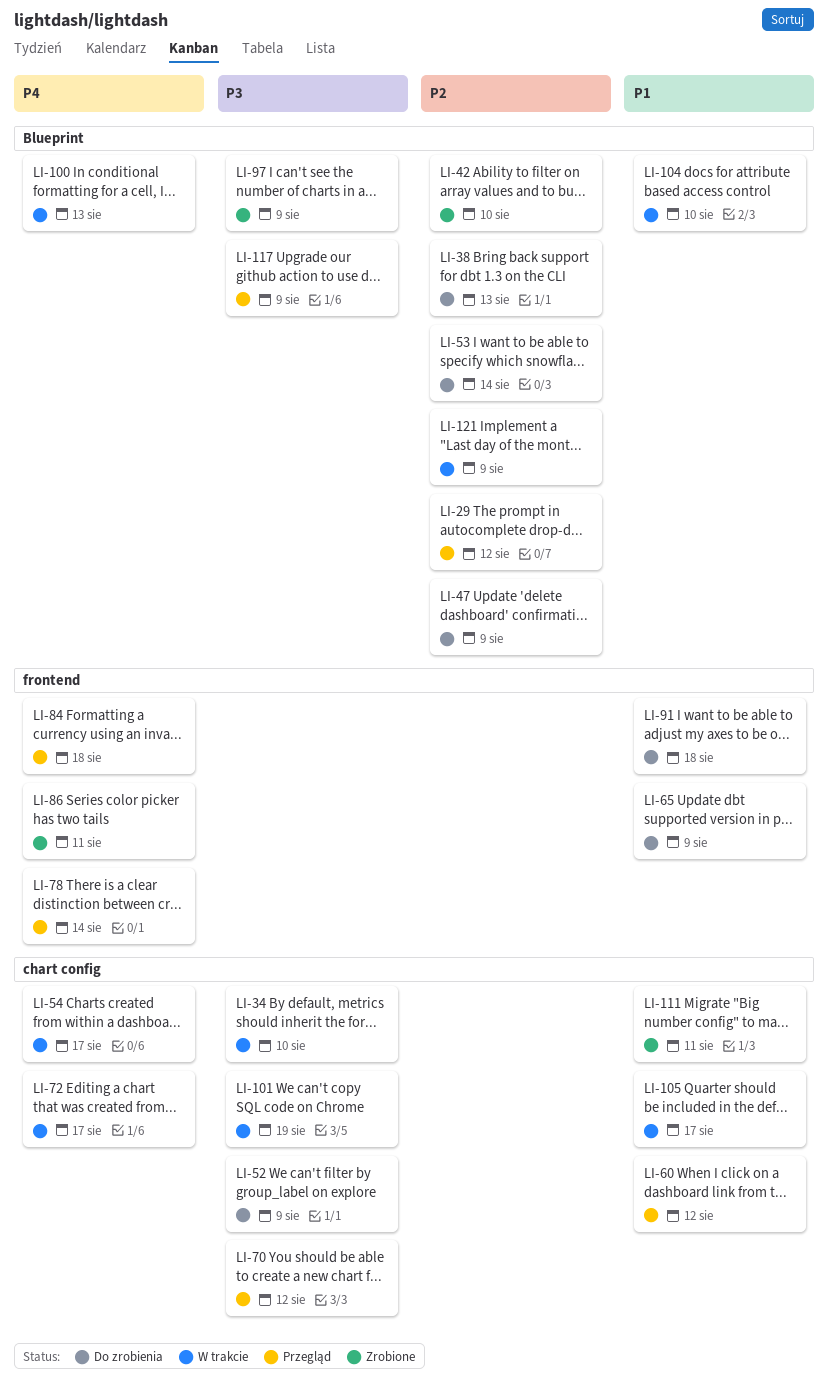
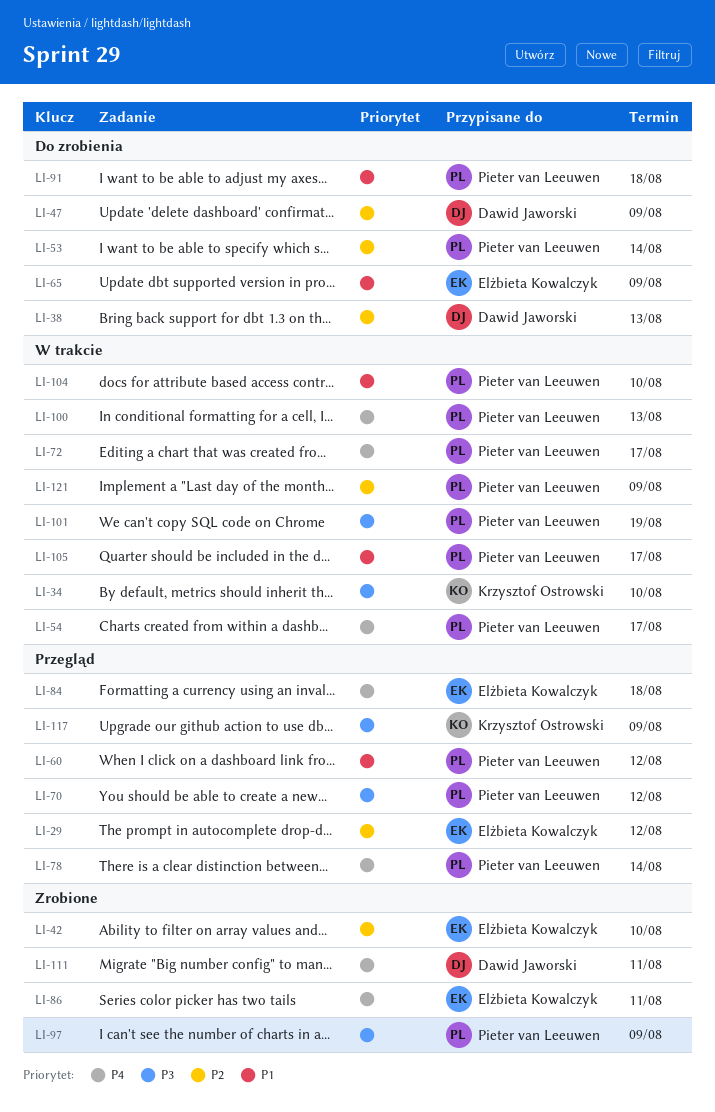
LI-52: present -> none
LI-111, priority: P1 -> P4

